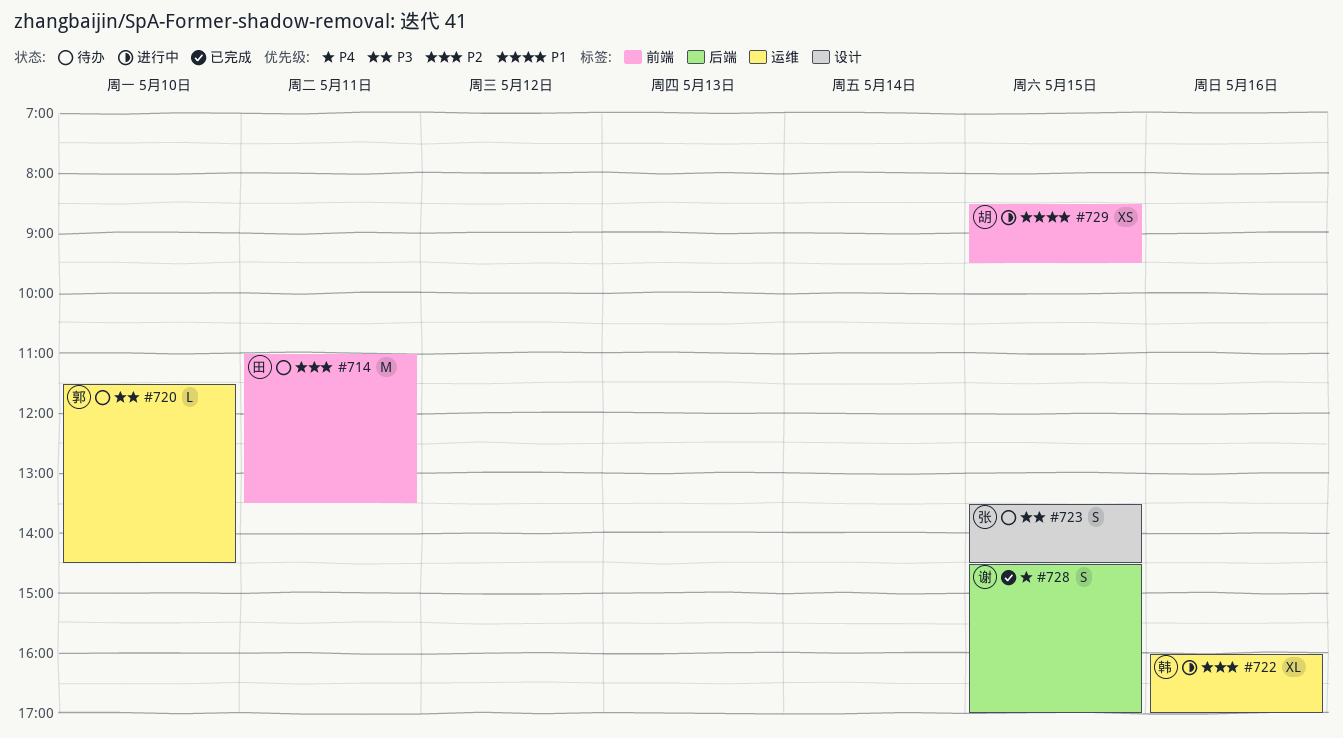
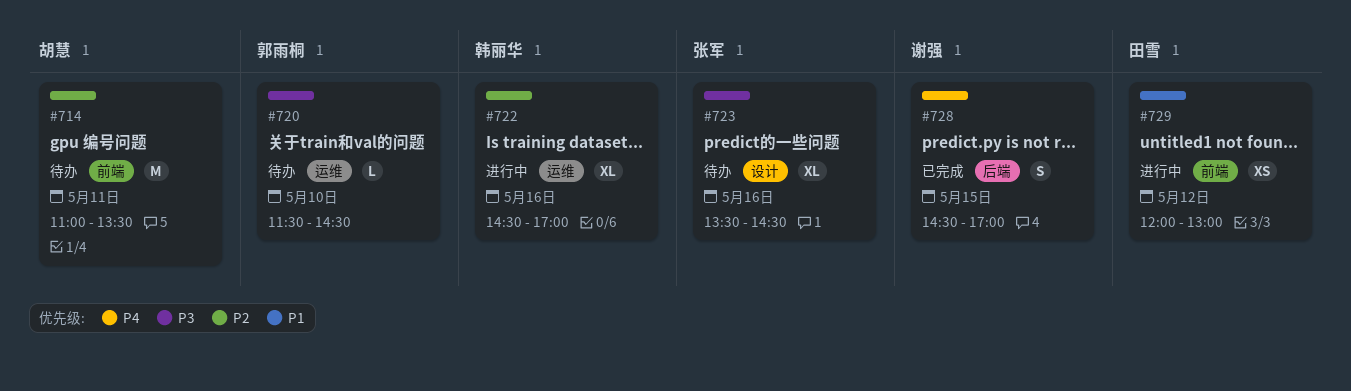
#714, owner: 田雪 -> 胡慧
#722, begins: 16:00 -> 14:30
#723, estimate: S -> XL
#723, day: May 15 -> May 16
#729, owner: 胡慧 -> 田雪
#729, day: May 15 -> May 12
#729, begins: 08:30 -> 12:00
#729, ends: 09:30 -> 13:00

